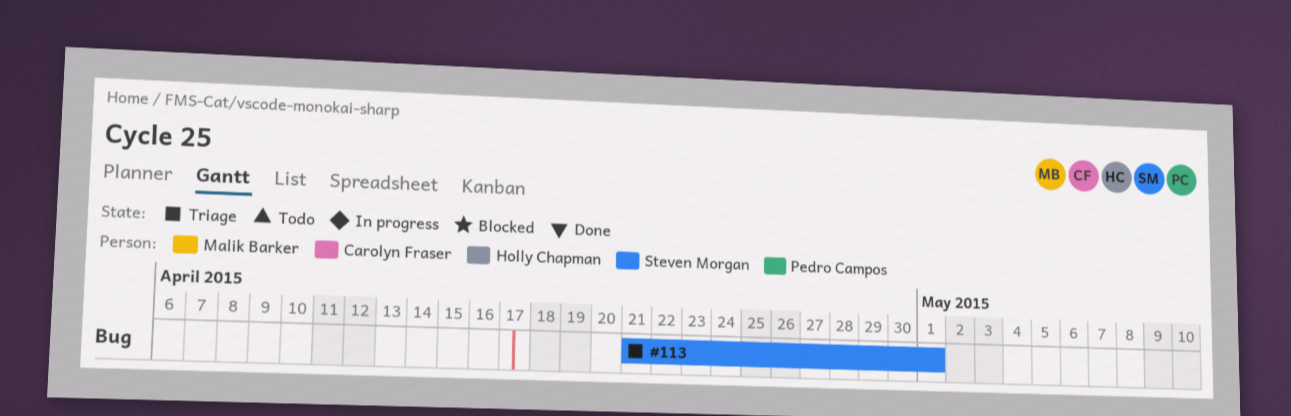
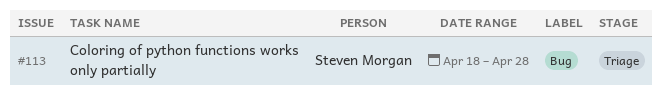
#113, start: Apr 21 -> Apr 18
#113, due: May 1 -> Apr 28

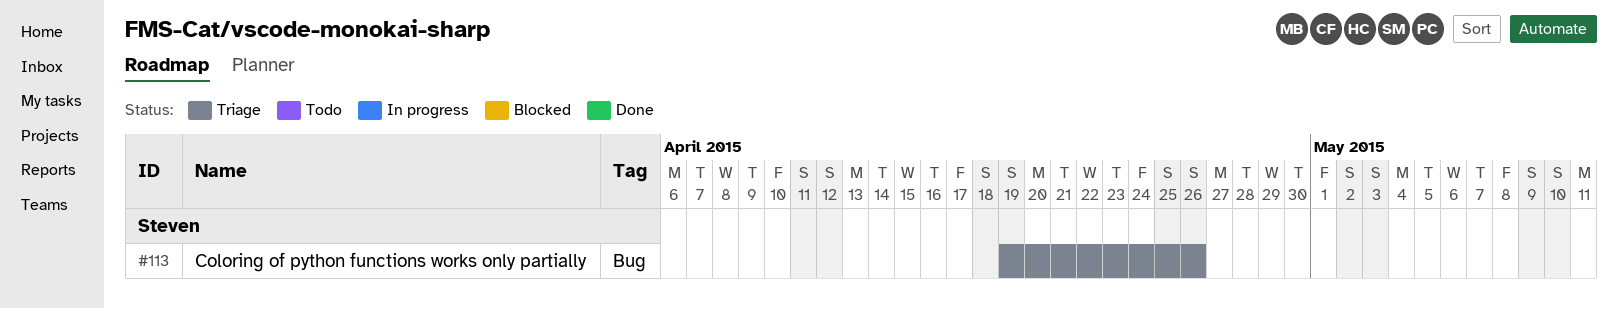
#113, start: Apr 18 -> Apr 19
#113, due: Apr 28 -> Apr 26

